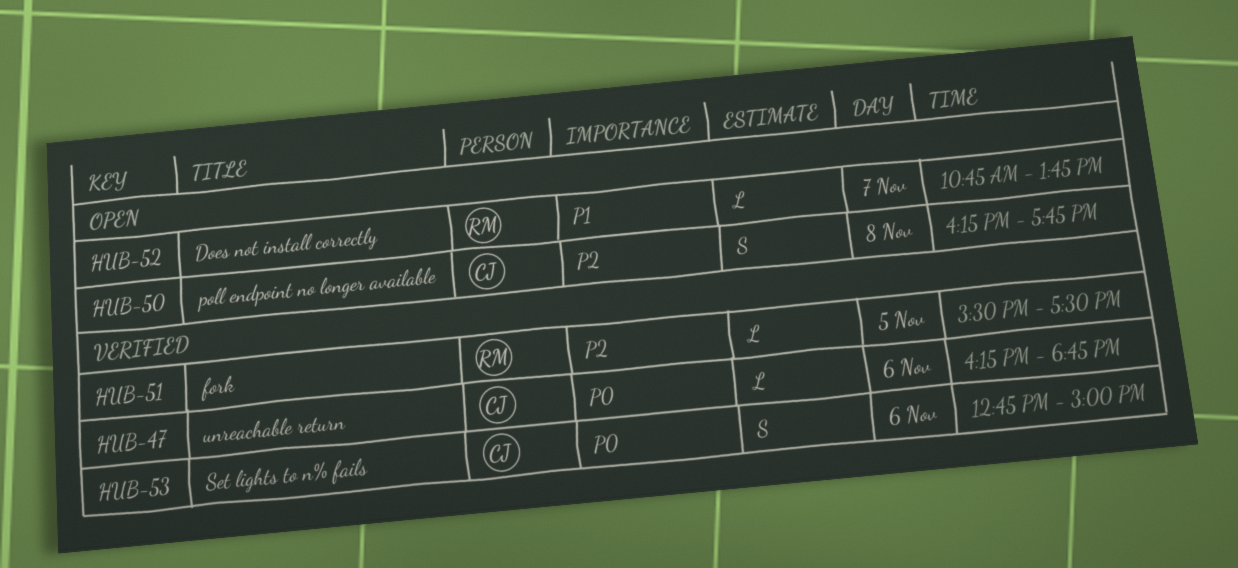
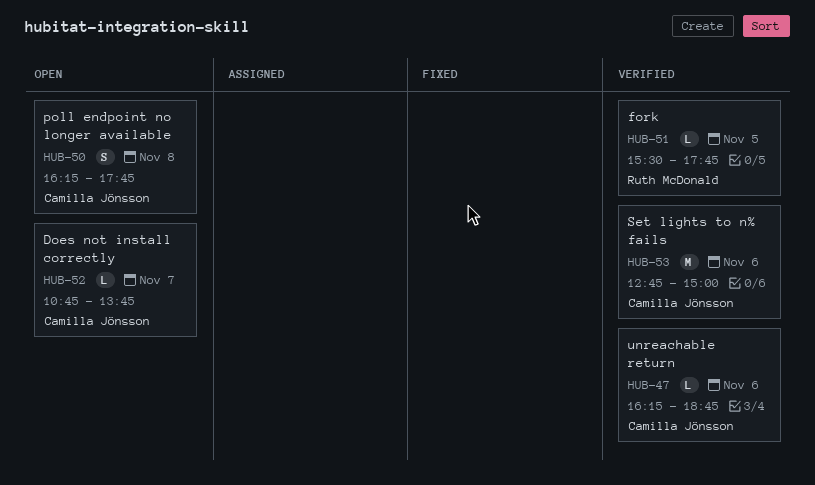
HUB-51, ends: 17:30 -> 17:45
HUB-52, owner: Ruth McDonald -> Camilla Jönsson
HUB-53, estimate: S -> M

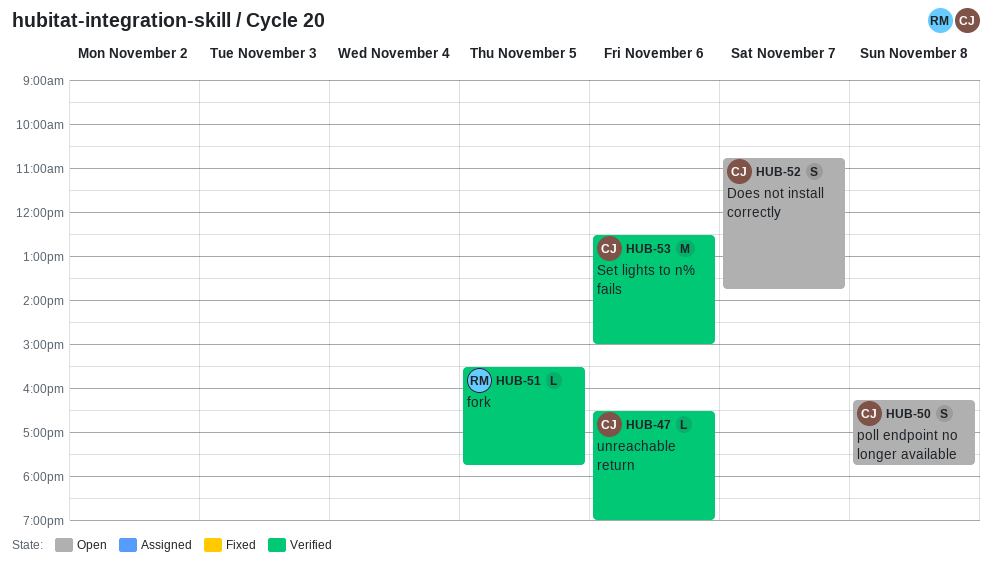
HUB-47, begins: 16:15 -> 16:30
HUB-47, ends: 18:45 -> 19:00
HUB-52, estimate: L -> S
HUB-53, begins: 12:45 -> 12:30

